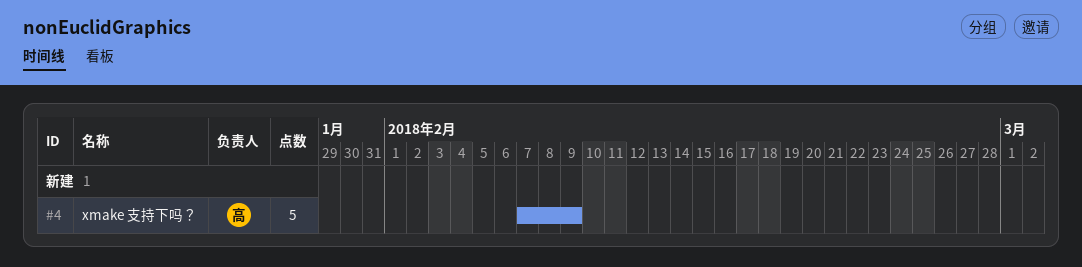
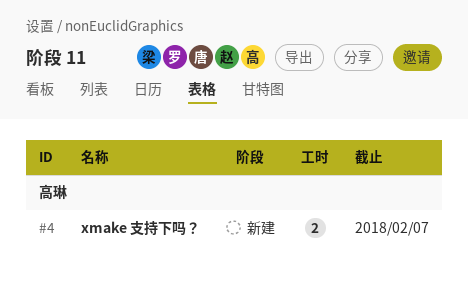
#4, estimate: 5 -> 2
#4, due: Feb 9 -> Feb 7

